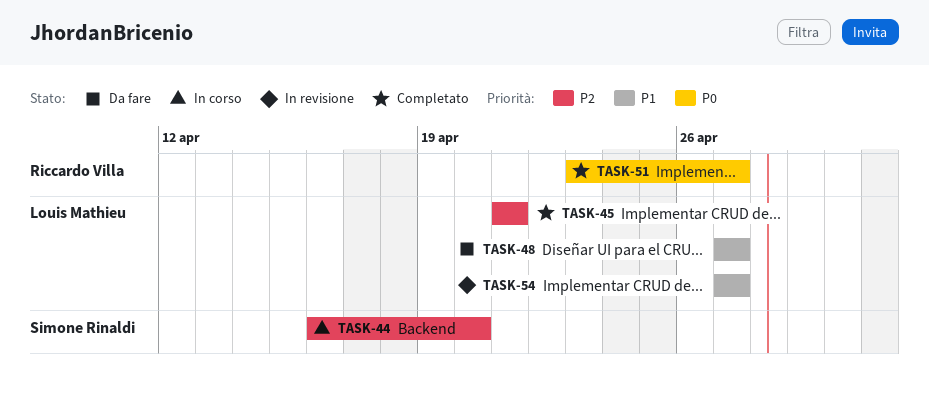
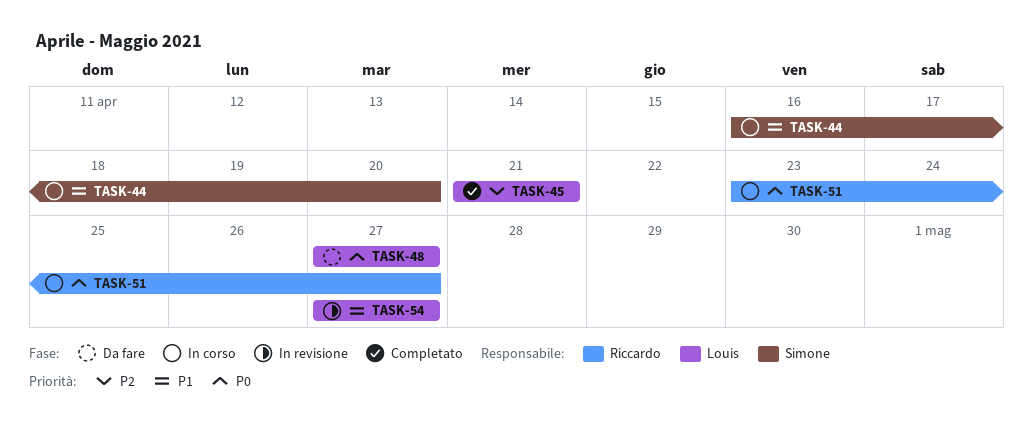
TASK-44, priority: P2 -> P1
TASK-48, priority: P1 -> P0
TASK-51, status: Completato -> In corso

